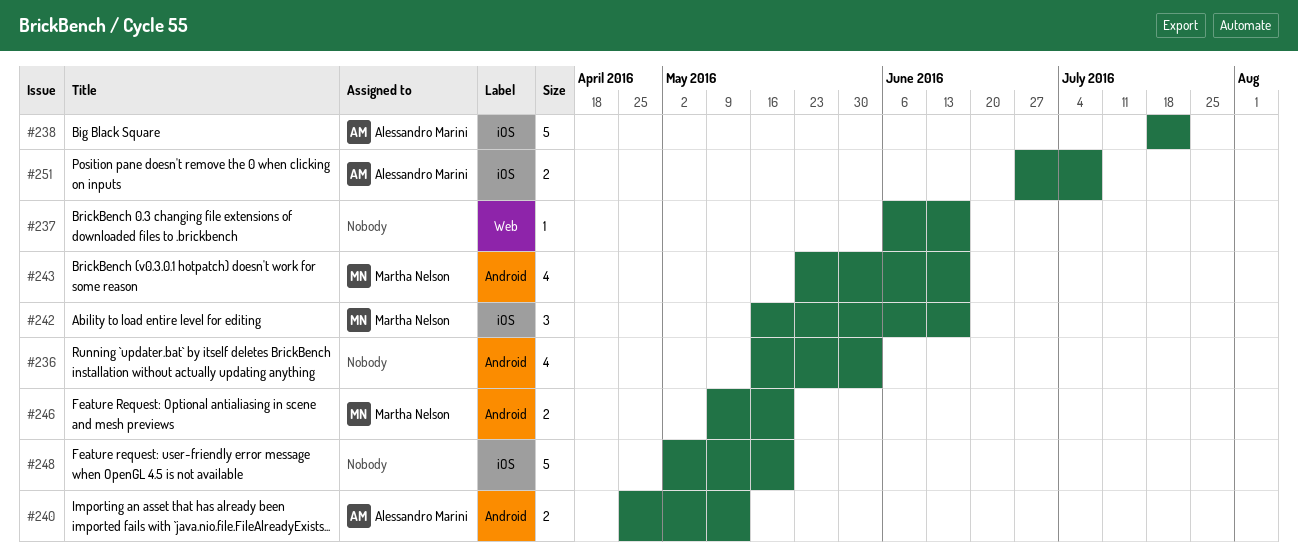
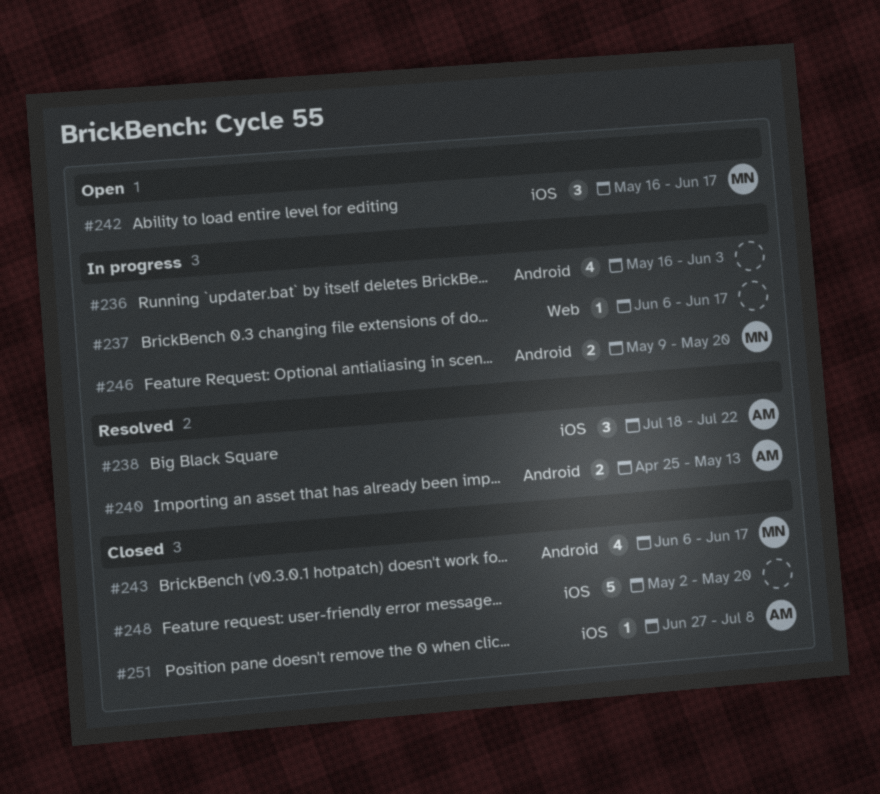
#238, estimate: 5 -> 3
#243, start: May 23 -> Jun 6
#251, estimate: 2 -> 1

